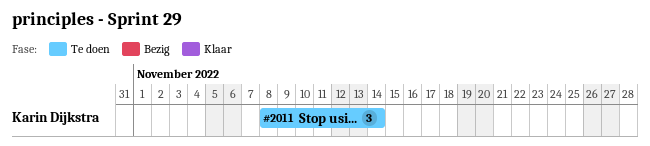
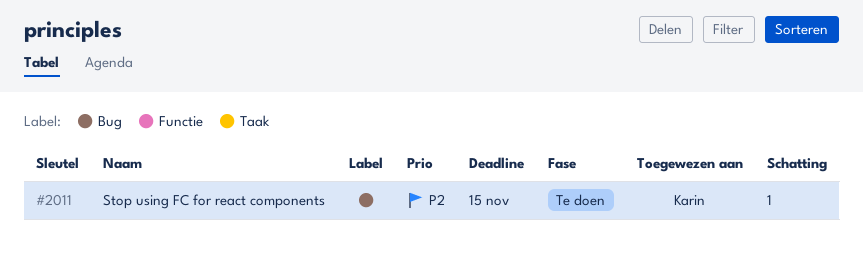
#2011, estimate: 3 -> 1
#2011, due: Nov 14 -> Nov 15

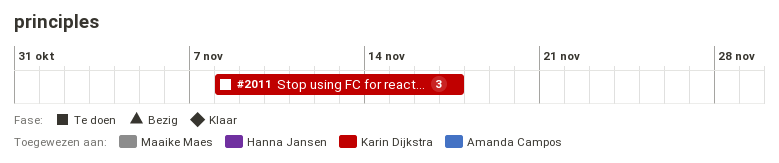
#2011, estimate: 1 -> 3
#2011, due: Nov 15 -> Nov 17

